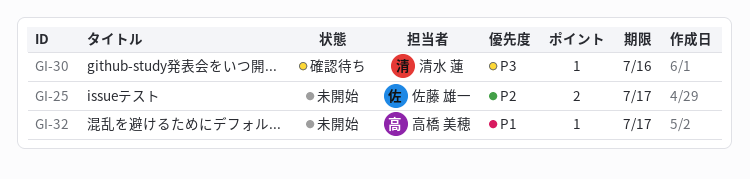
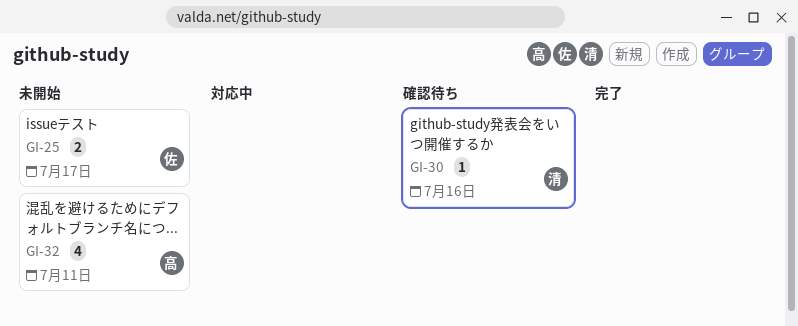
GI-32, estimate: 1 -> 4
GI-32, due: Jul 17 -> Jul 11

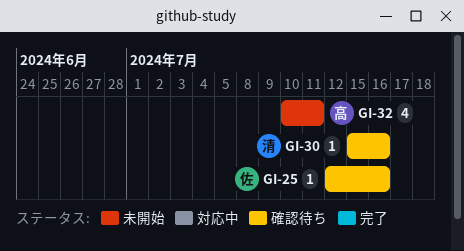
GI-25, status: 未開始 -> 確認待ち
GI-25, estimate: 2 -> 1
GI-25, due: Jul 17 -> Jul 16

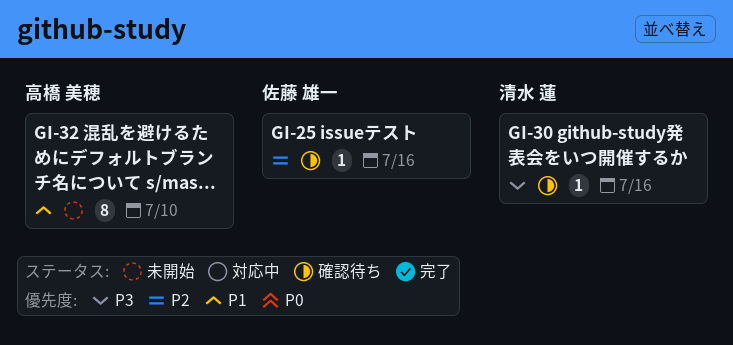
GI-32, estimate: 4 -> 8
GI-32, due: Jul 11 -> Jul 10

